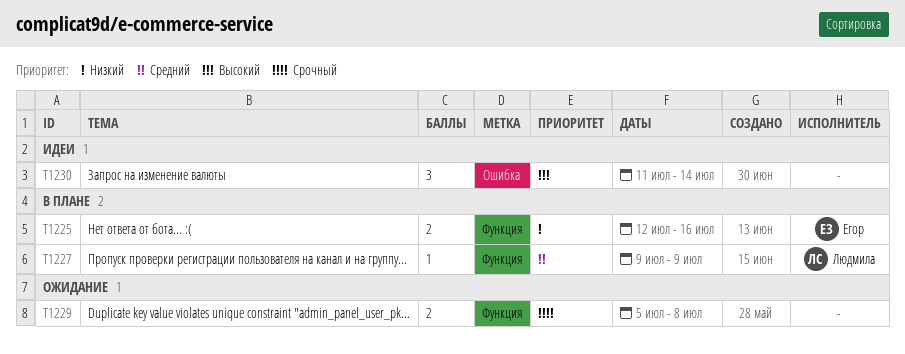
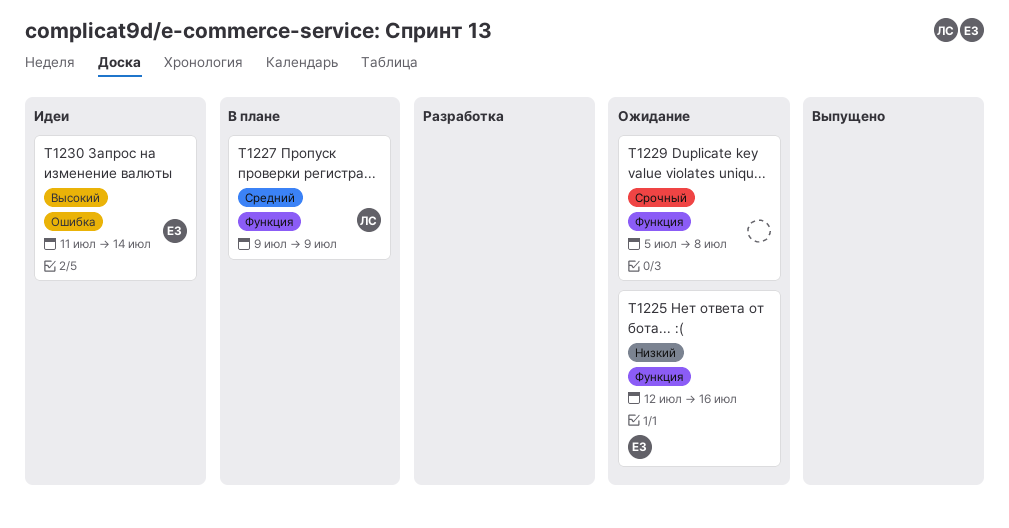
T1225, status: В плане -> Ожидание
T1230, owner: none -> Егор

